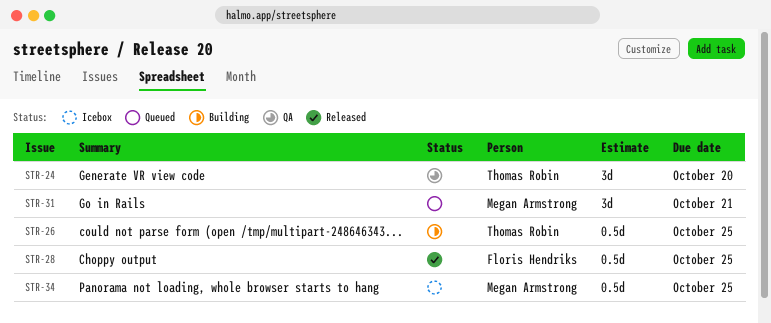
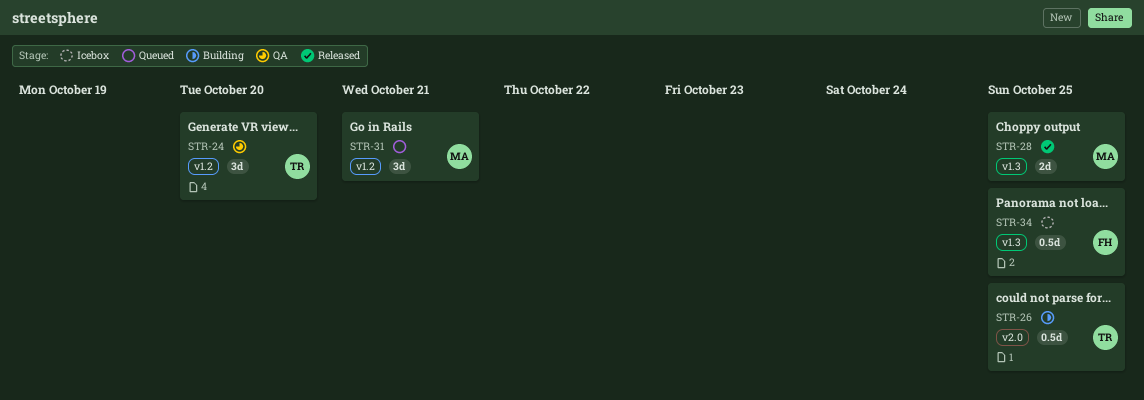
STR-28, owner: Floris Hendriks -> Megan Armstrong
STR-28, estimate: 0.5d -> 2d
STR-34, owner: Megan Armstrong -> Floris Hendriks

